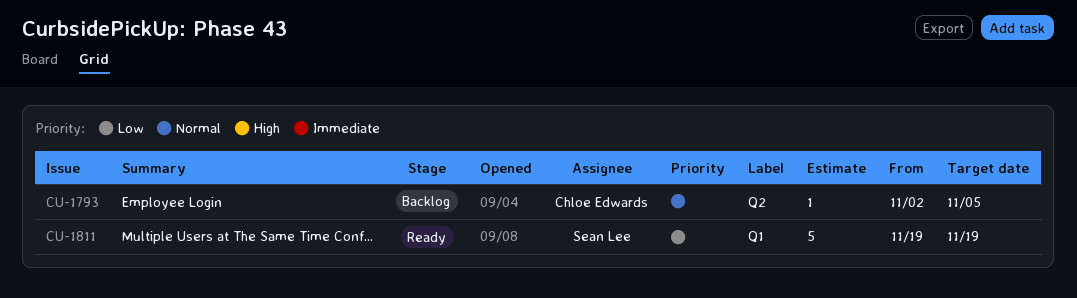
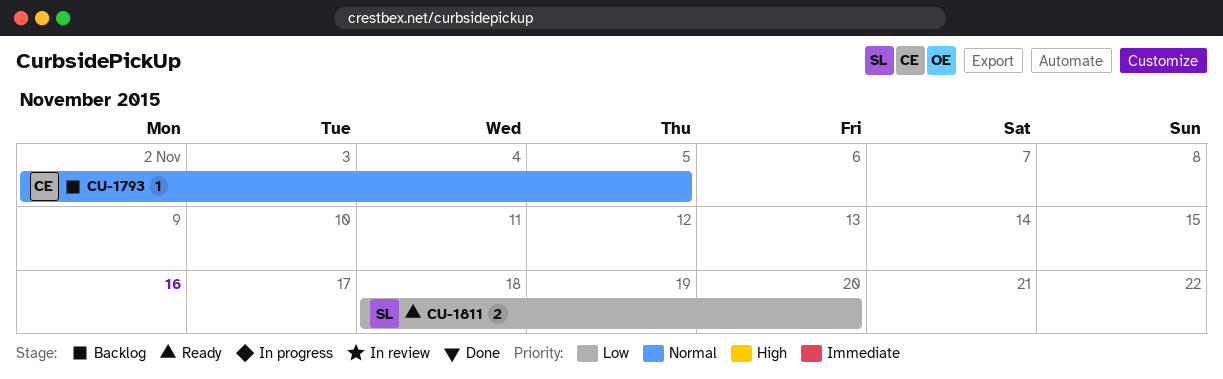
CU-1811, estimate: 5 -> 2
CU-1811, start: Nov 19 -> Nov 18
CU-1811, due: Nov 19 -> Nov 20

